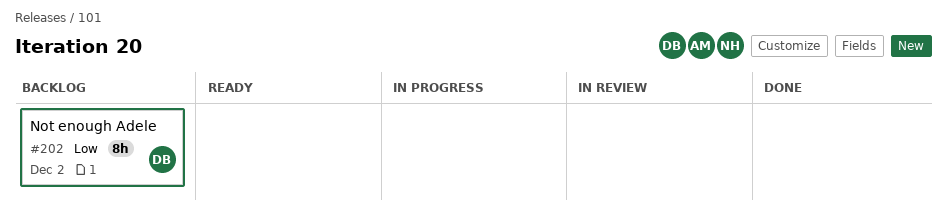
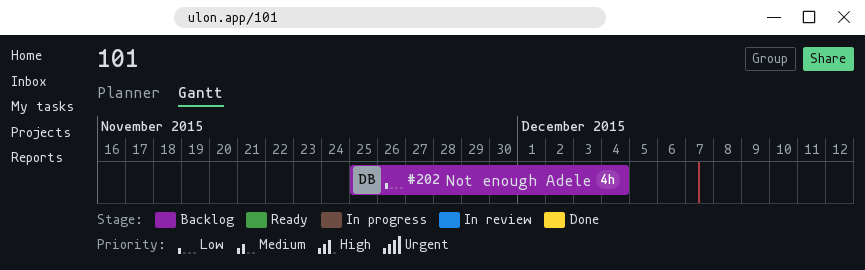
#202, estimate: 8h -> 4h
#202, due: Dec 2 -> Dec 4

